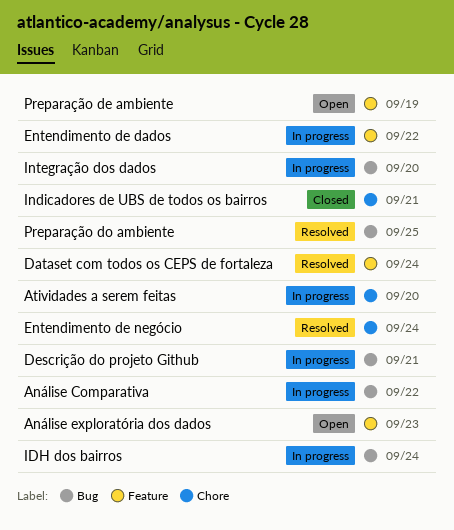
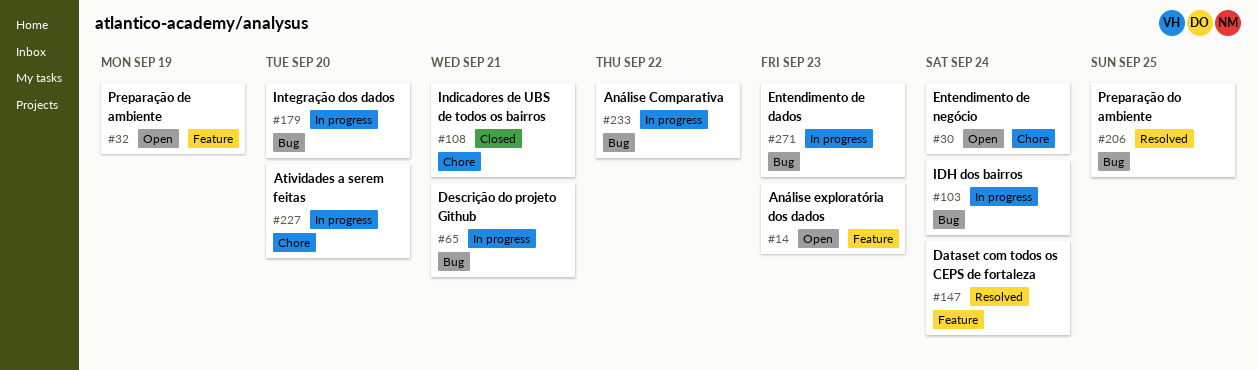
Entendimento de dados, label: Feature -> Bug
Entendimento de dados, due: Sep 22 -> Sep 23
Entendimento de negócio, status: Resolved -> Open

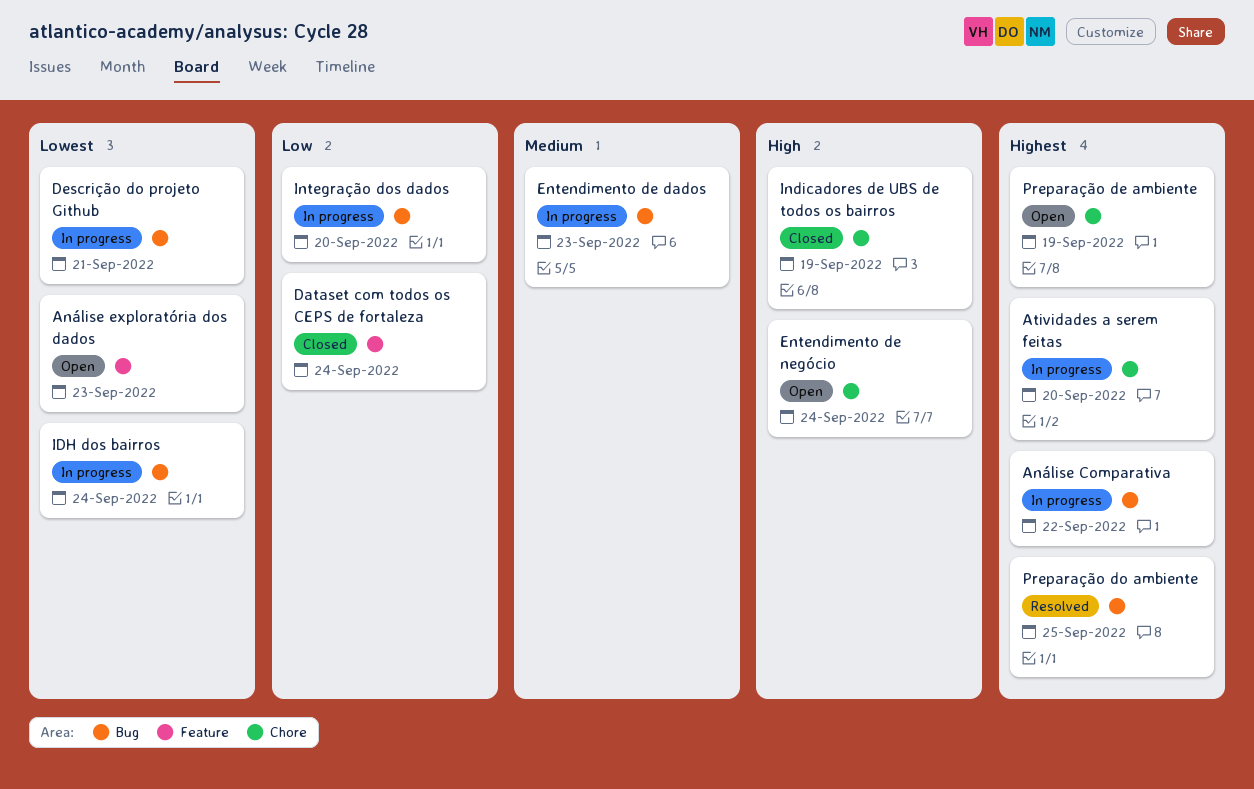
Dataset com todos os CEPS de fortaleza, status: Resolved -> Closed
Indicadores de UBS de todos os bairros, due: Sep 21 -> Sep 19
Preparação de ambiente, label: Feature -> Chore

